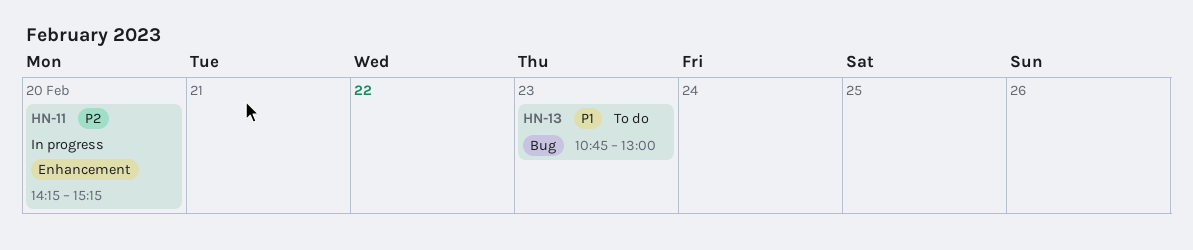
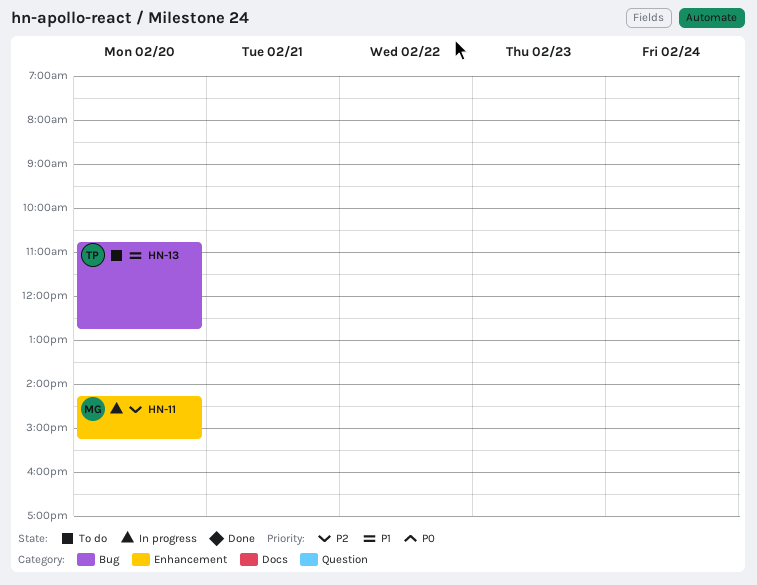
HN-13, day: Feb 23 -> Feb 20
HN-13, ends: 13:00 -> 12:45

